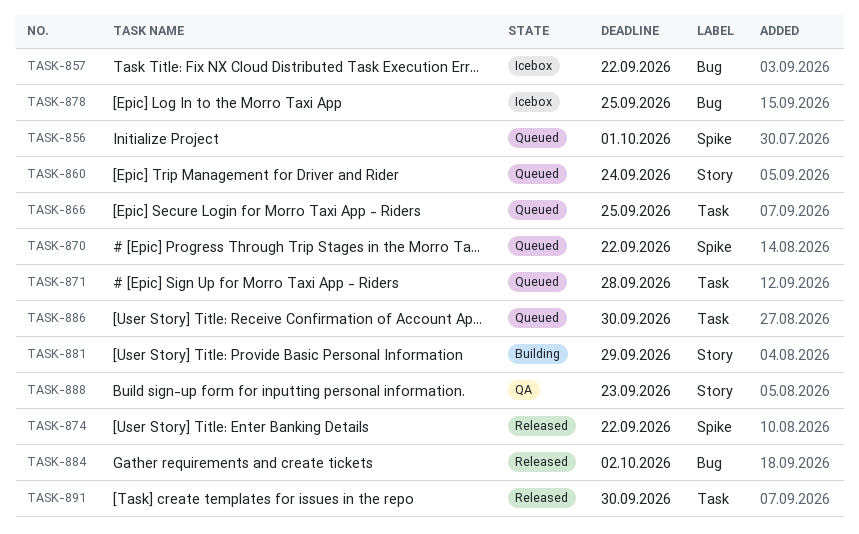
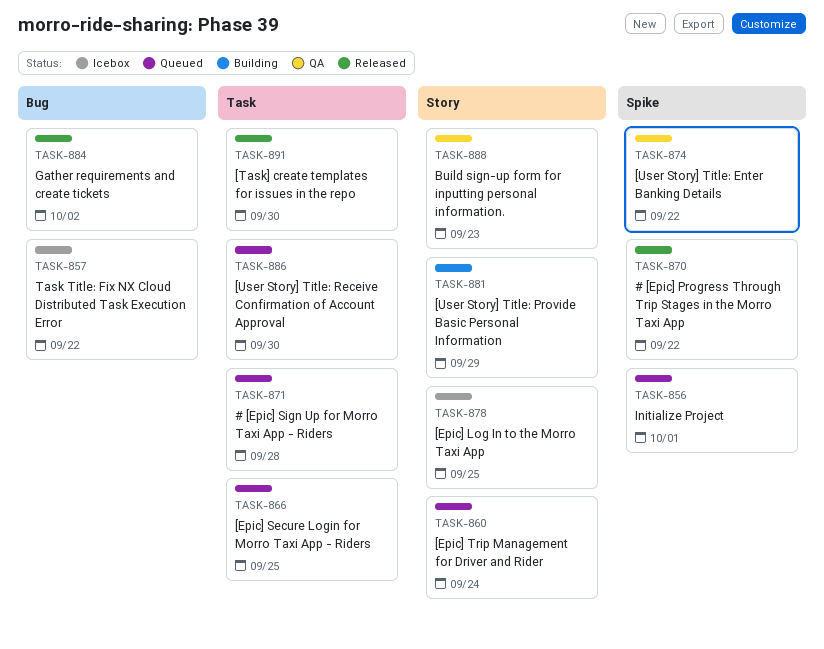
TASK-870, status: Queued -> Released
TASK-874, status: Released -> QA
TASK-878, label: Bug -> Story

